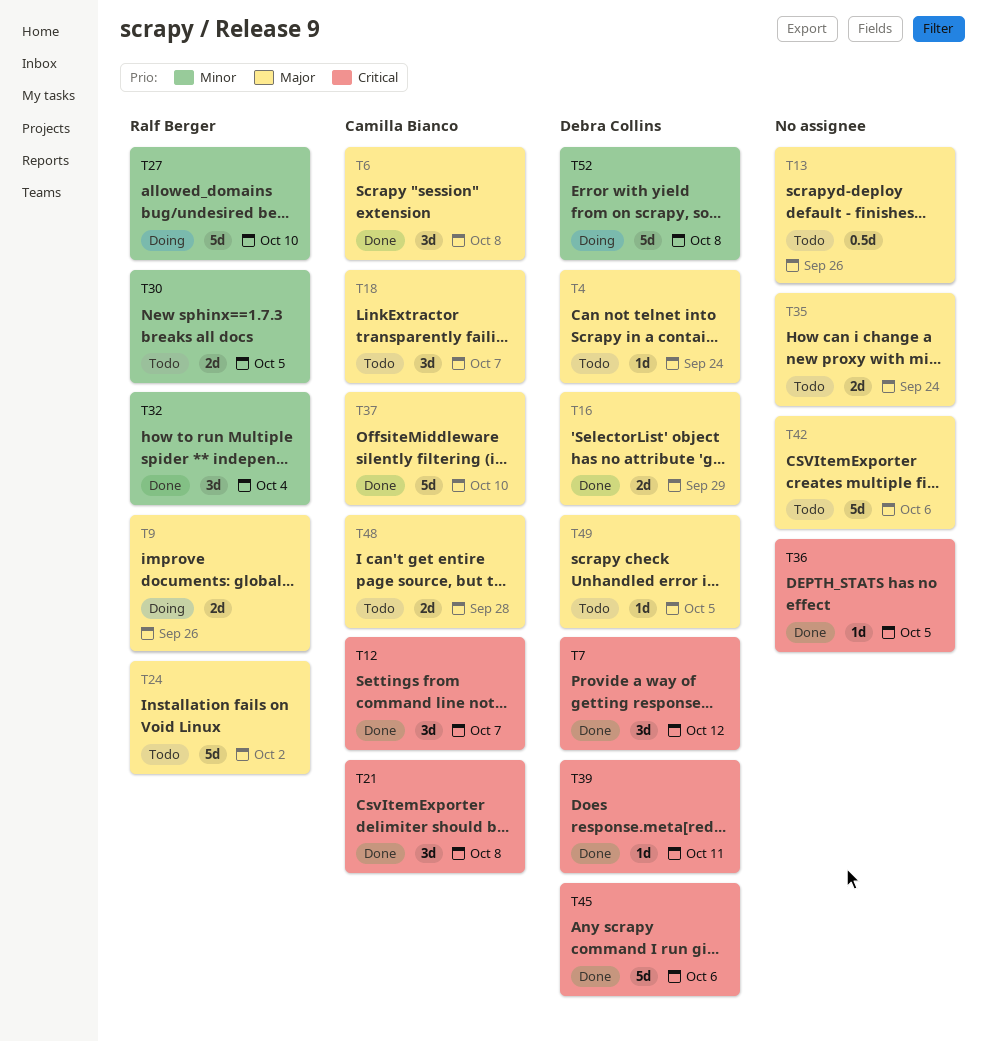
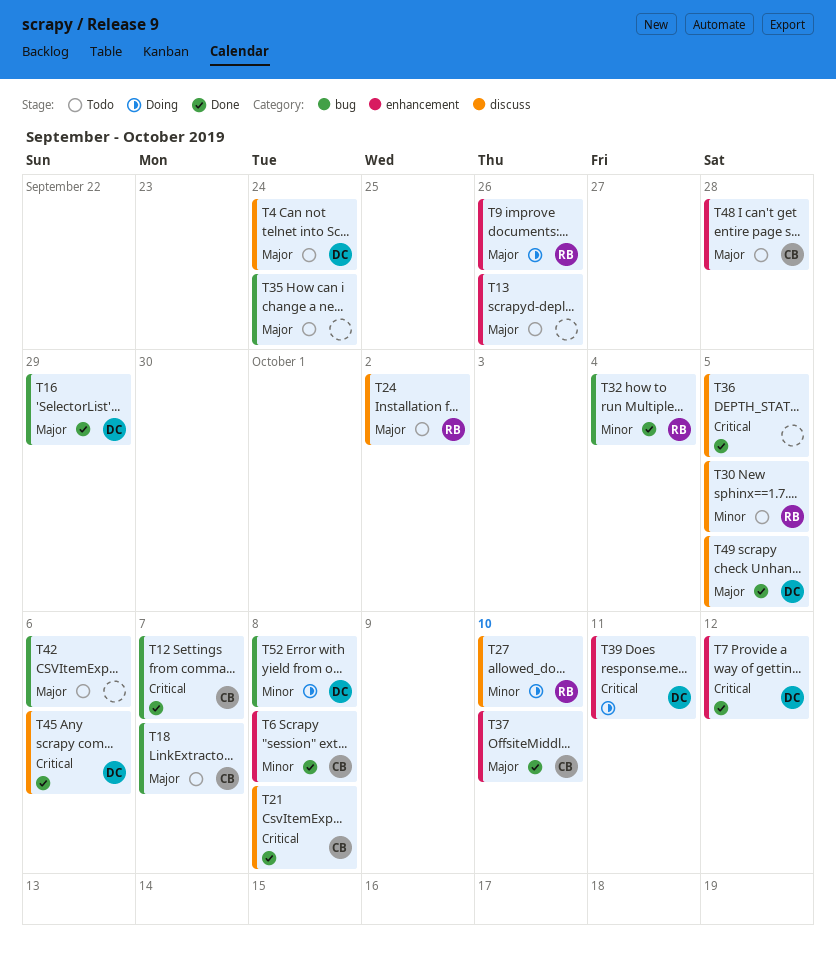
T6, priority: Major -> Minor
T39, status: Done -> Doing
T49, status: Todo -> Done

